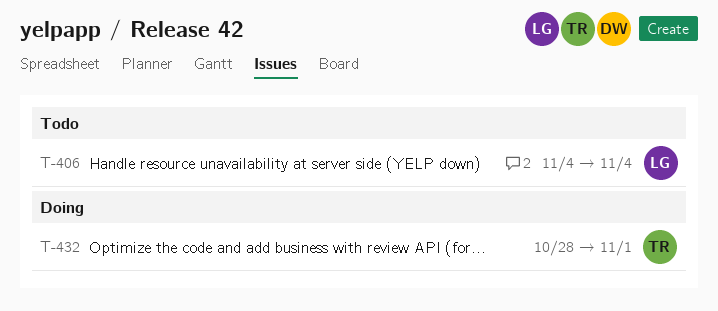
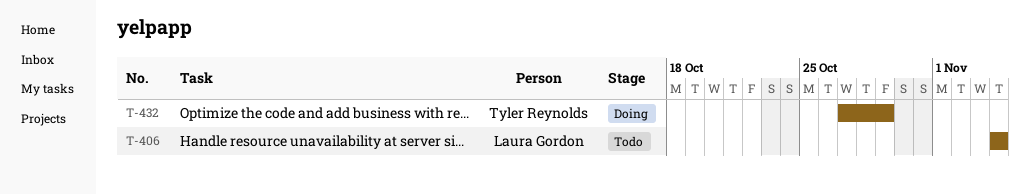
T-432, start: Oct 28 -> Oct 27
T-432, due: Nov 1 -> Oct 29

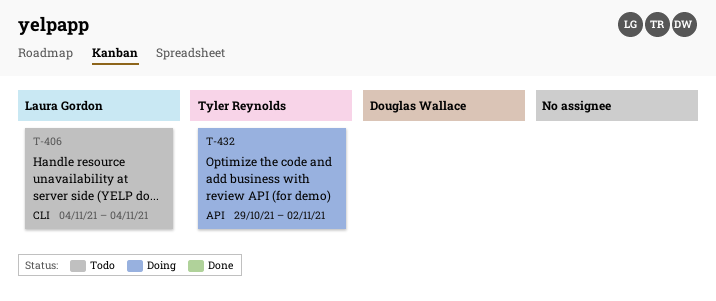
T-432, start: Oct 27 -> Oct 29
T-432, due: Oct 29 -> Nov 2

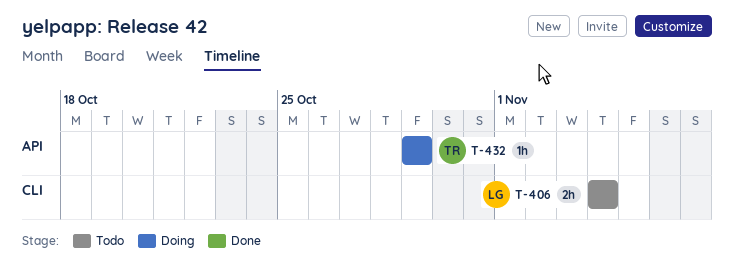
T-432, due: Nov 2 -> Oct 29

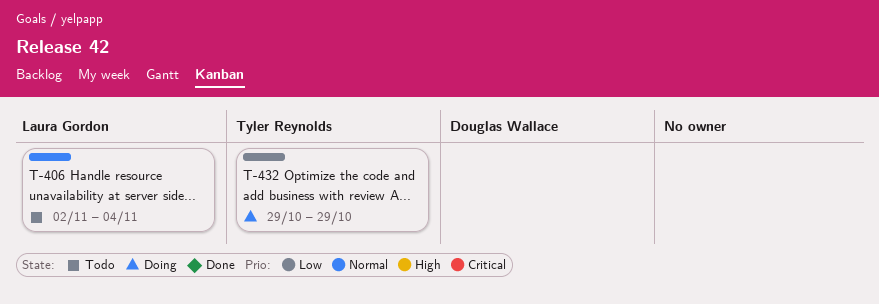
T-406, start: Nov 4 -> Nov 2

